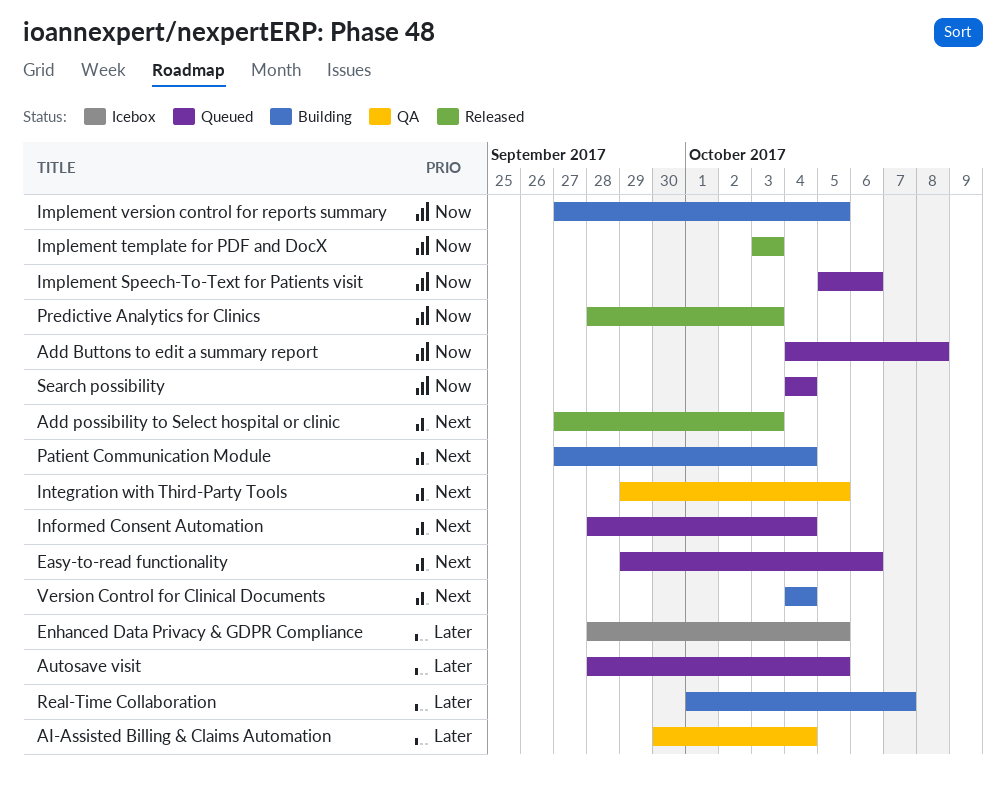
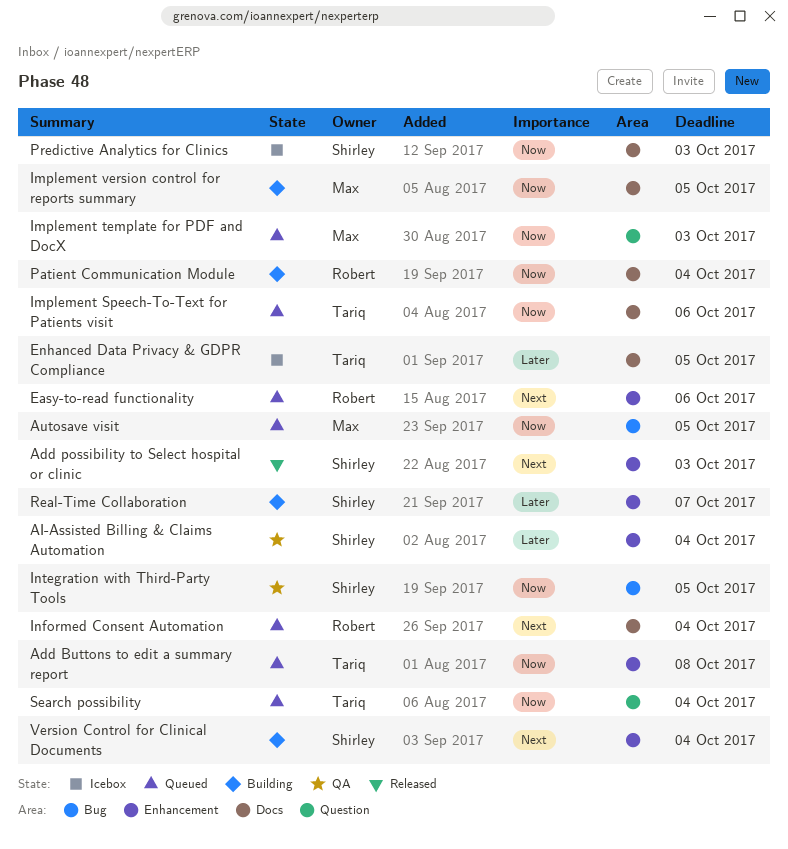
Autosave visit, priority: Later -> Now
Implement template for PDF and DocX, status: Released -> Queued
Integration with Third-Party Tools, priority: Next -> Now
Patient Communication Module, priority: Next -> Now
Predictive Analytics for Clinics, status: Released -> Icebox

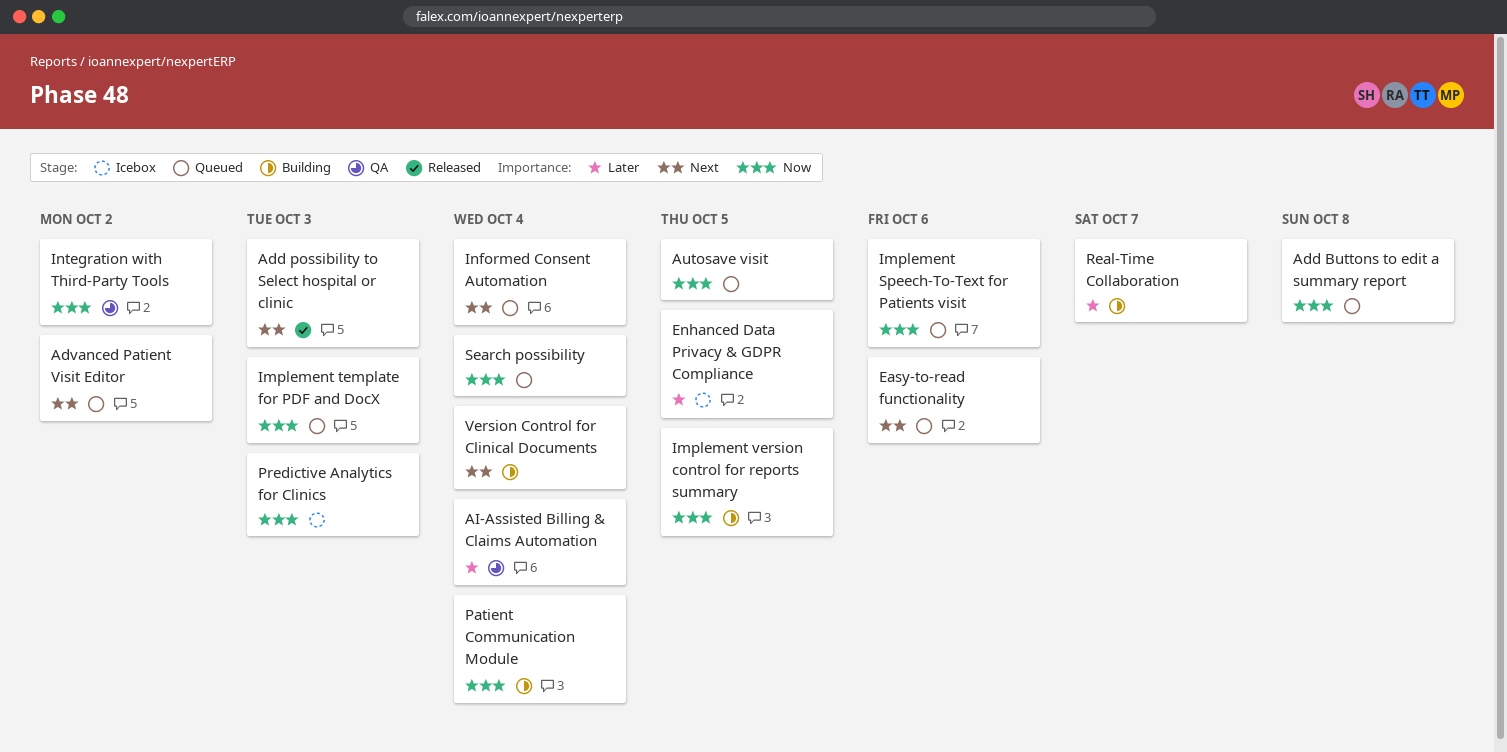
Advanced Patient Visit Editor: none -> present
Integration with Third-Party Tools, due: Oct 5 -> Oct 2

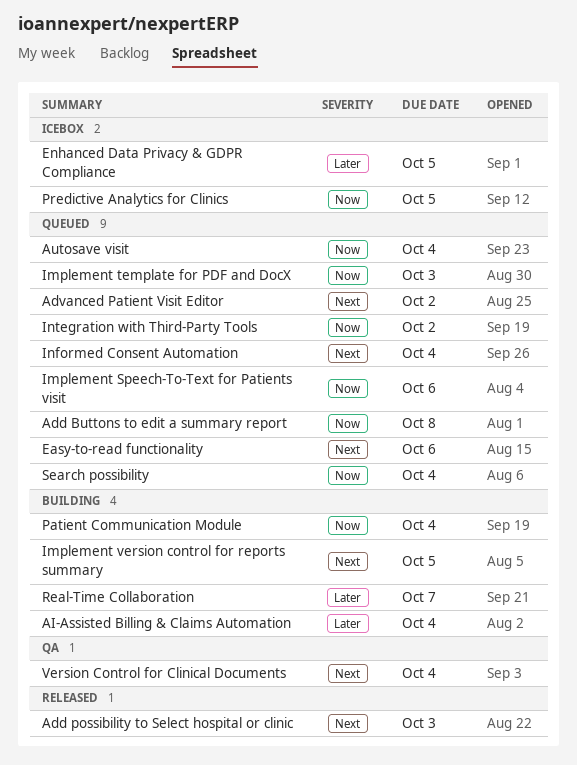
AI-Assisted Billing & Claims Automation, status: QA -> Building
Autosave visit, due: Oct 5 -> Oct 4
Implement version control for reports summary, priority: Now -> Next
Integration with Third-Party Tools, status: QA -> Queued
Predictive Analytics for Clinics, due: Oct 3 -> Oct 5
Version Control for Clinical Documents, status: Building -> QA

